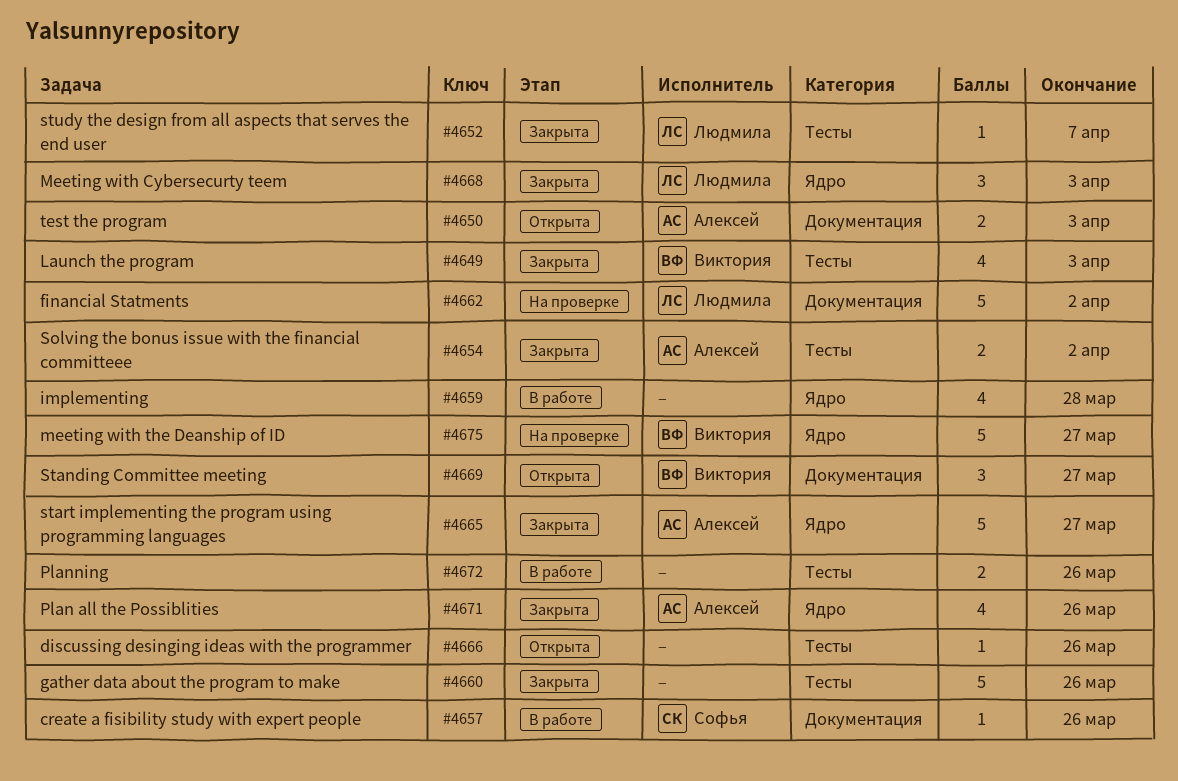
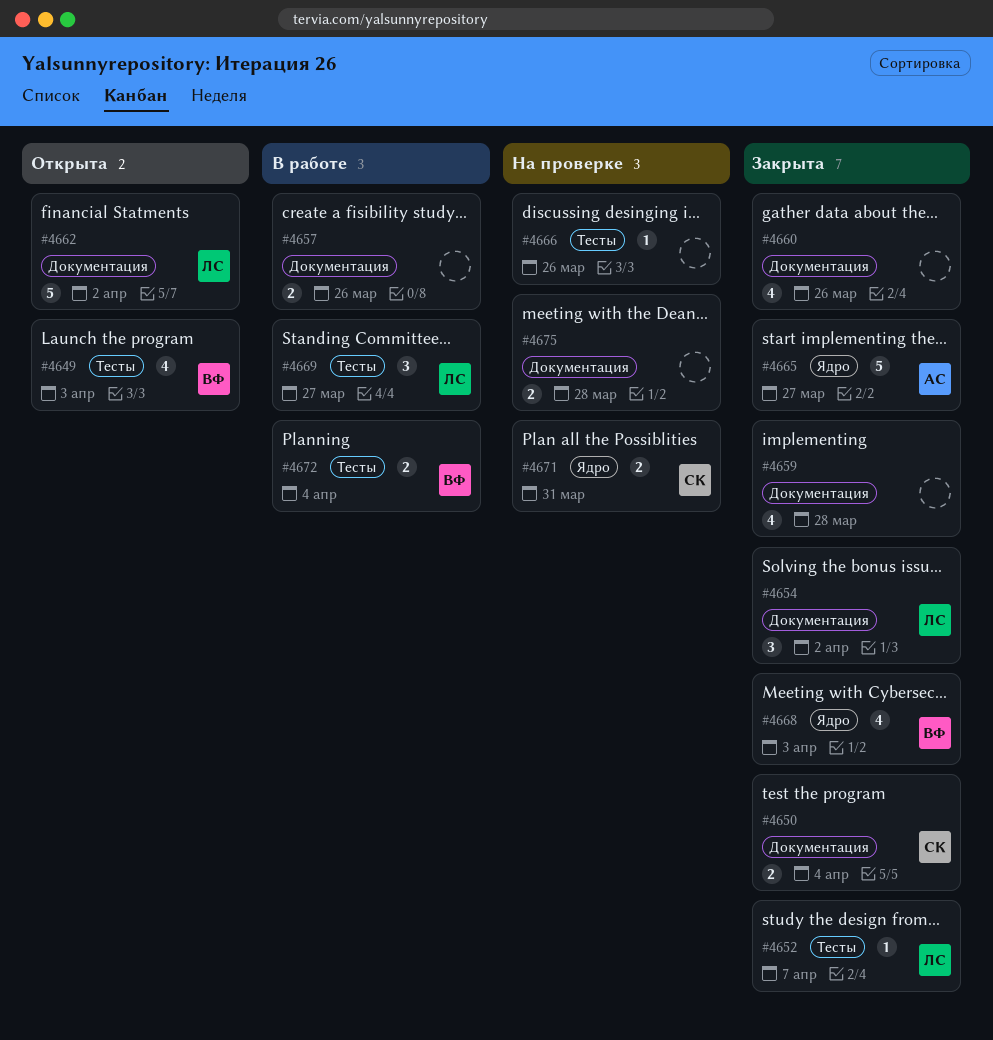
#4649, status: Закрыта -> Открыта
#4650, status: Открыта -> Закрыта
#4650, owner: Алексей -> Софья
#4650, due: Apr 3 -> Apr 4
#4654, owner: Алексей -> Людмила
#4654, label: Тесты -> Документация
#4654, estimate: 2 -> 3
#4657, owner: Софья -> none
#4657, estimate: 1 -> 2
#4659, status: В работе -> Закрыта
#4659, label: Ядро -> Документация
#4660, label: Тесты -> Документация
#4660, estimate: 5 -> 4
#4662, status: На проверке -> Открыта
#4666, status: Открыта -> На проверке
#4668, owner: Людмила -> Виктория
#4668, estimate: 3 -> 4
#4669, status: Открыта -> В работе
#4669, owner: Виктория -> Людмила
#4669, label: Документация -> Тесты
#4671, status: Закрыта -> На проверке
#4671, owner: Алексей -> Софья
#4671, estimate: 4 -> 2
#4671, due: Mar 26 -> Mar 31
#4672, owner: none -> Виктория
#4672, due: Mar 26 -> Apr 4
#4675, owner: Виктория -> none
#4675, label: Ядро -> Документация
#4675, estimate: 5 -> 2
#4675, due: Mar 27 -> Mar 28

